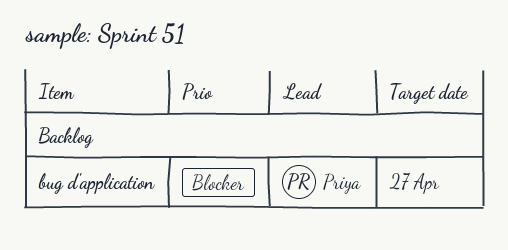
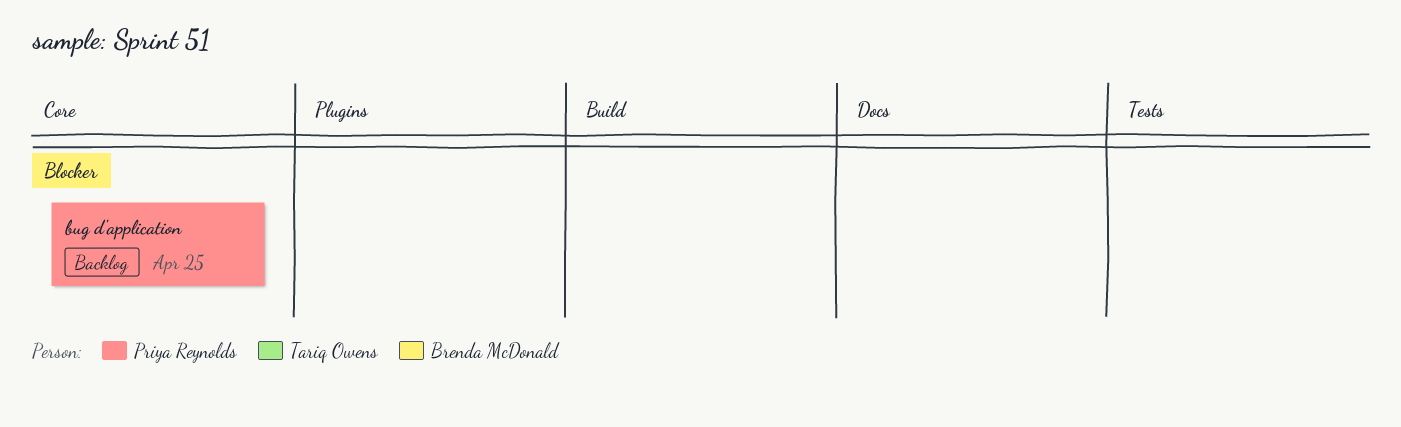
bug d'application, due: Apr 27 -> Apr 25

